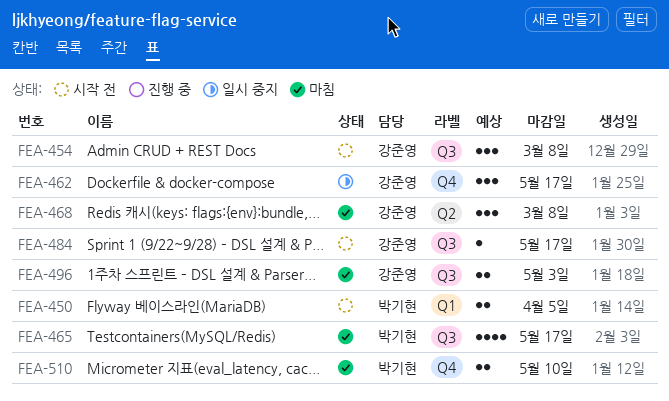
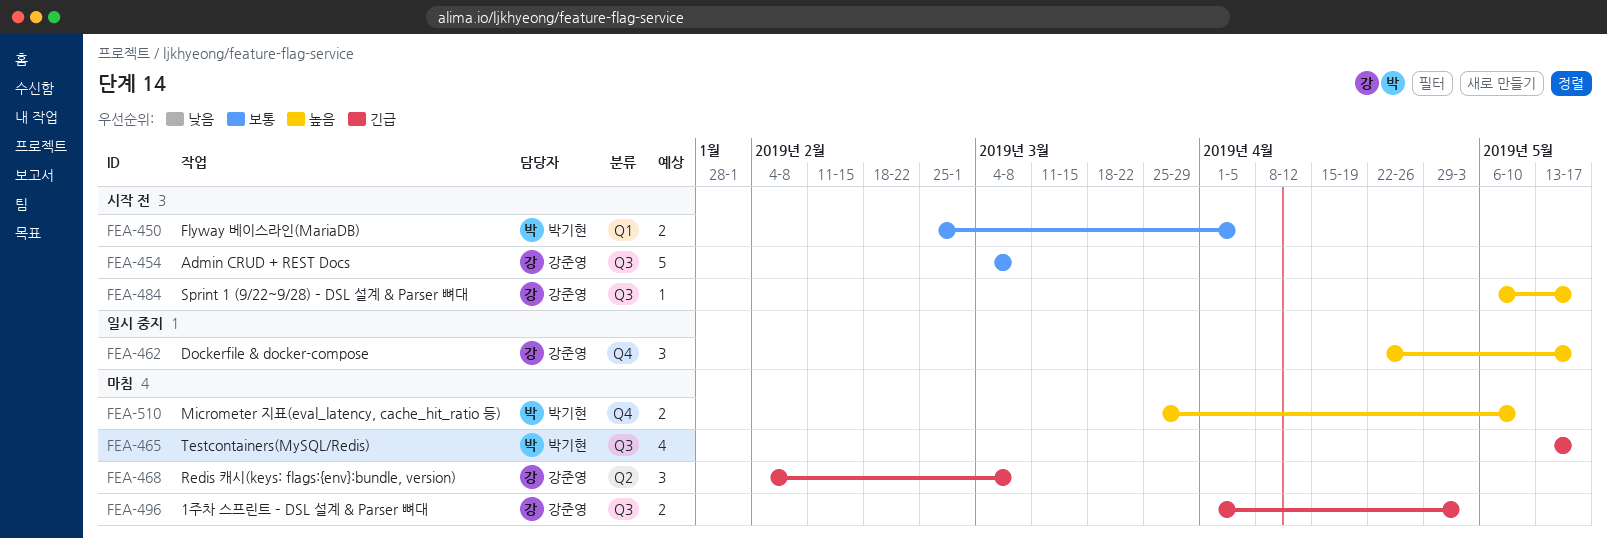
FEA-454, estimate: 3 -> 5

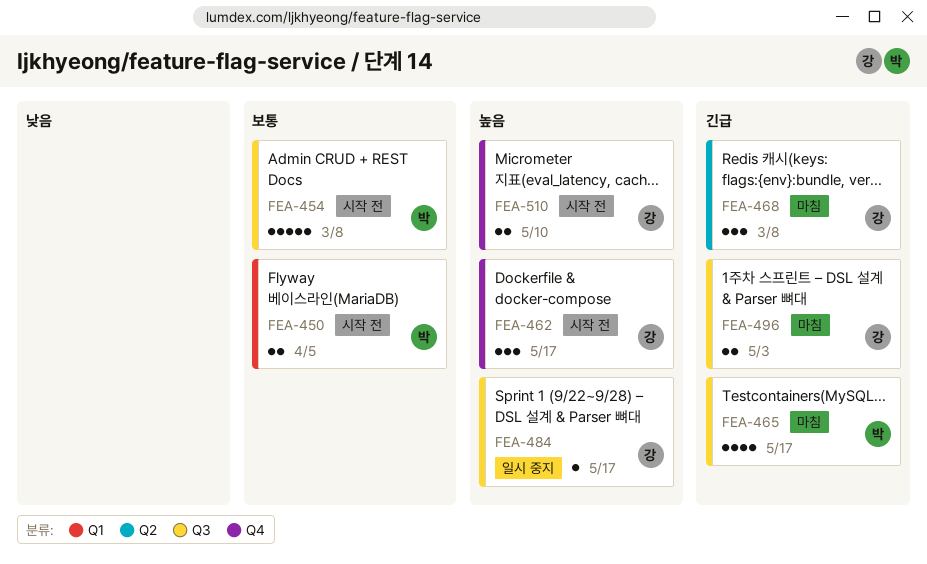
FEA-454, owner: 강준영 -> 박기현
FEA-462, status: 일시 중지 -> 시작 전
FEA-484, status: 시작 전 -> 일시 중지
FEA-510, status: 마침 -> 시작 전
FEA-510, owner: 박기현 -> 강준영

